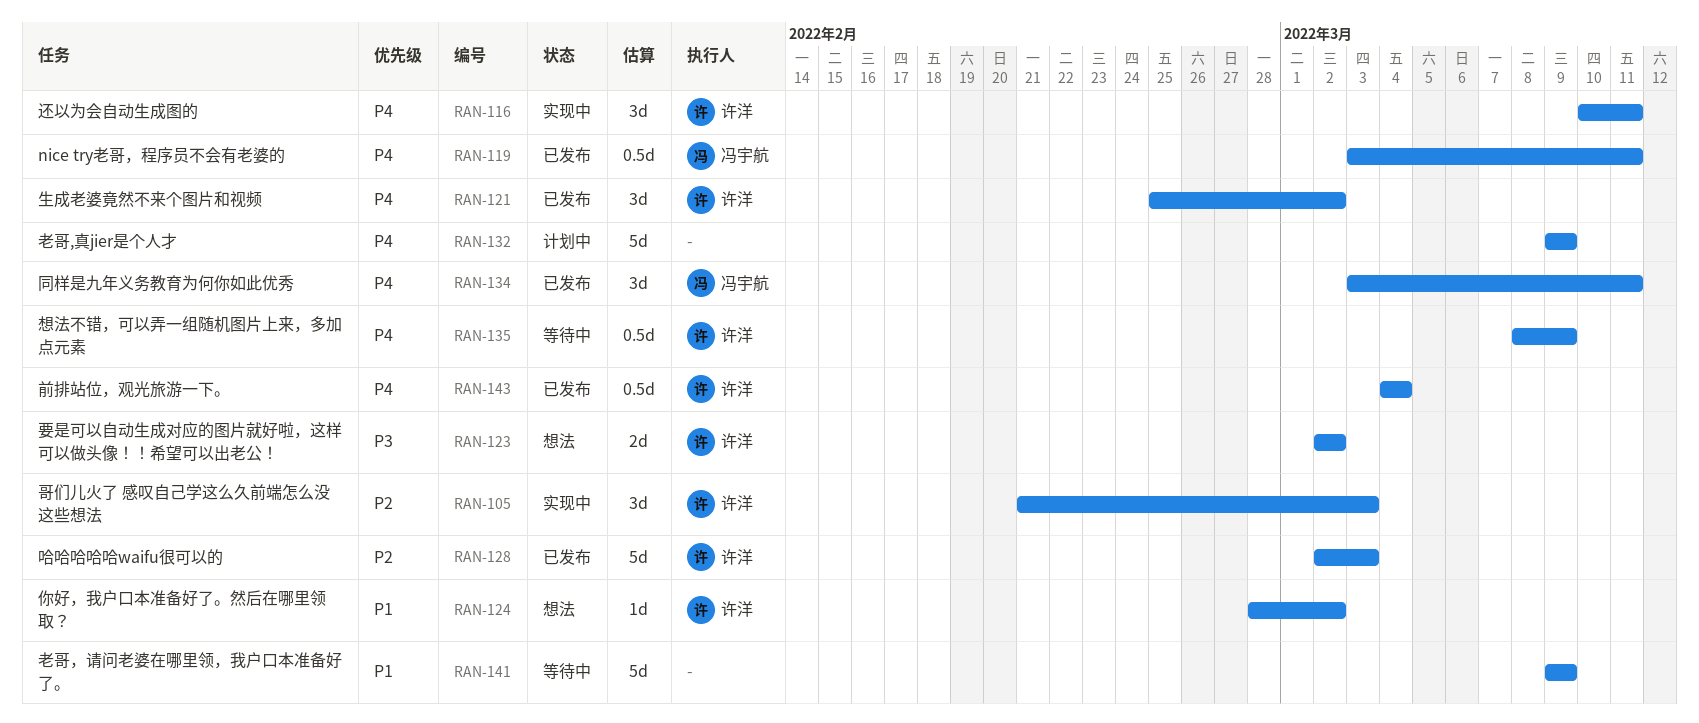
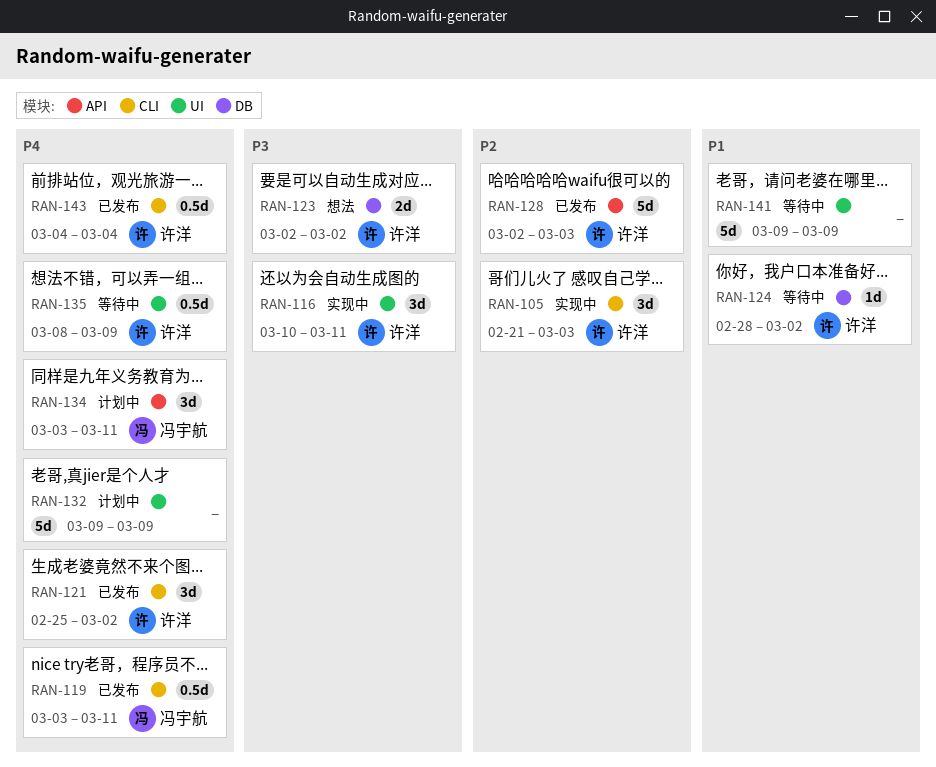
RAN-116, priority: P4 -> P3
RAN-124, status: 想法 -> 等待中
RAN-134, status: 已发布 -> 计划中

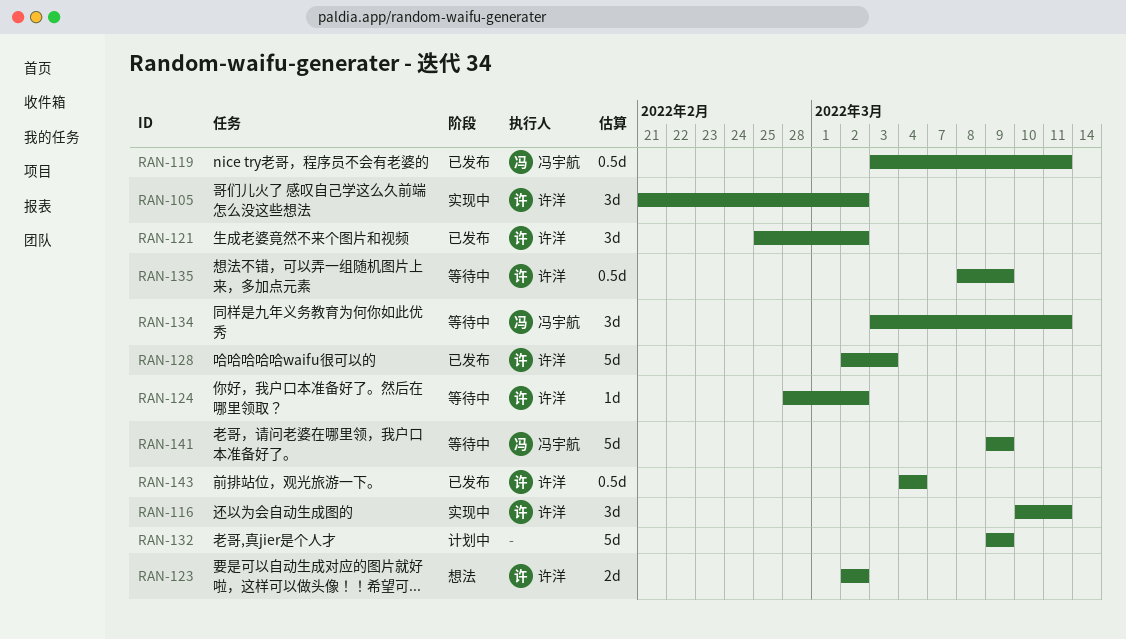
RAN-105, due: Mar 3 -> Mar 2
RAN-134, status: 计划中 -> 等待中
RAN-141, owner: none -> 冯宇航

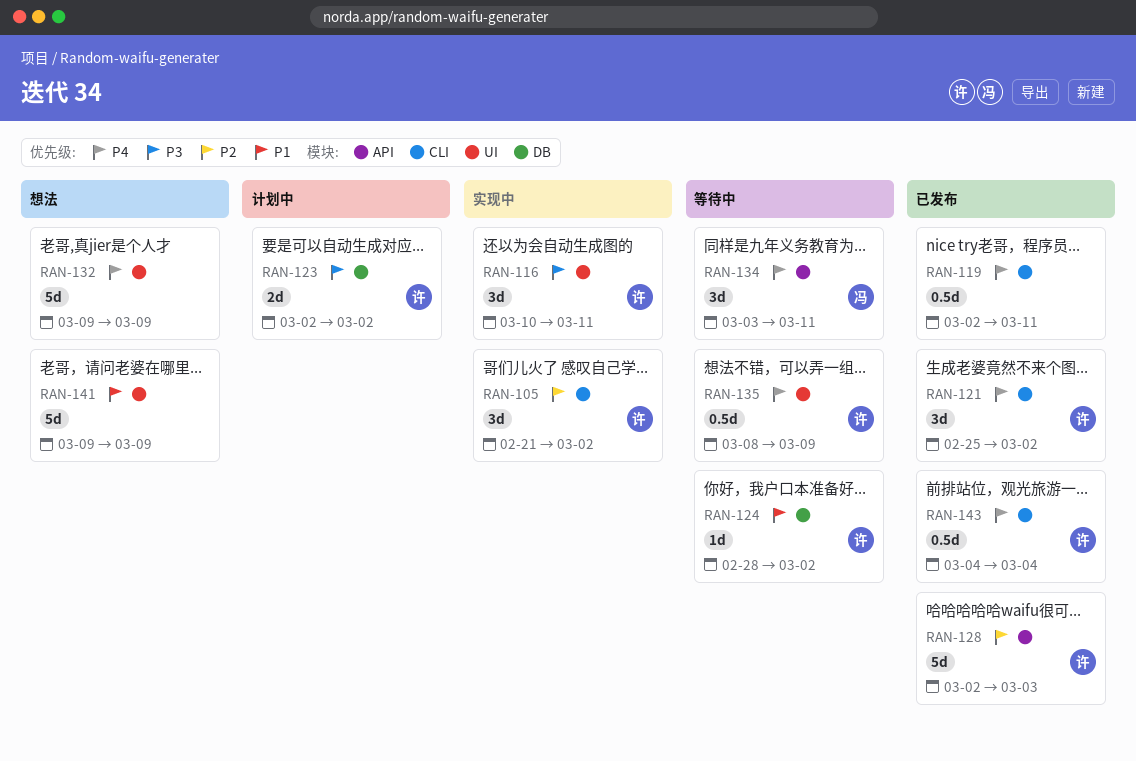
RAN-119, owner: 冯宇航 -> none
RAN-119, start: Mar 3 -> Mar 2
RAN-123, status: 想法 -> 计划中
RAN-132, status: 计划中 -> 想法
RAN-141, status: 等待中 -> 想法
RAN-141, owner: 冯宇航 -> none

